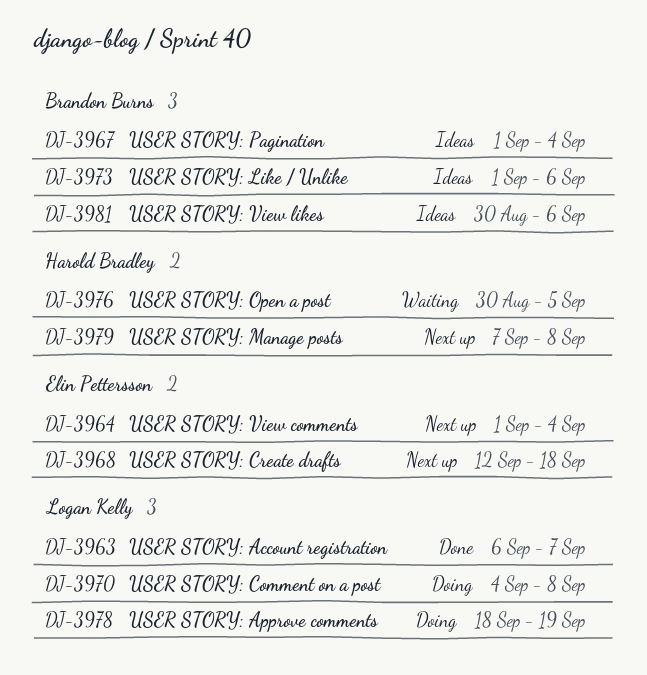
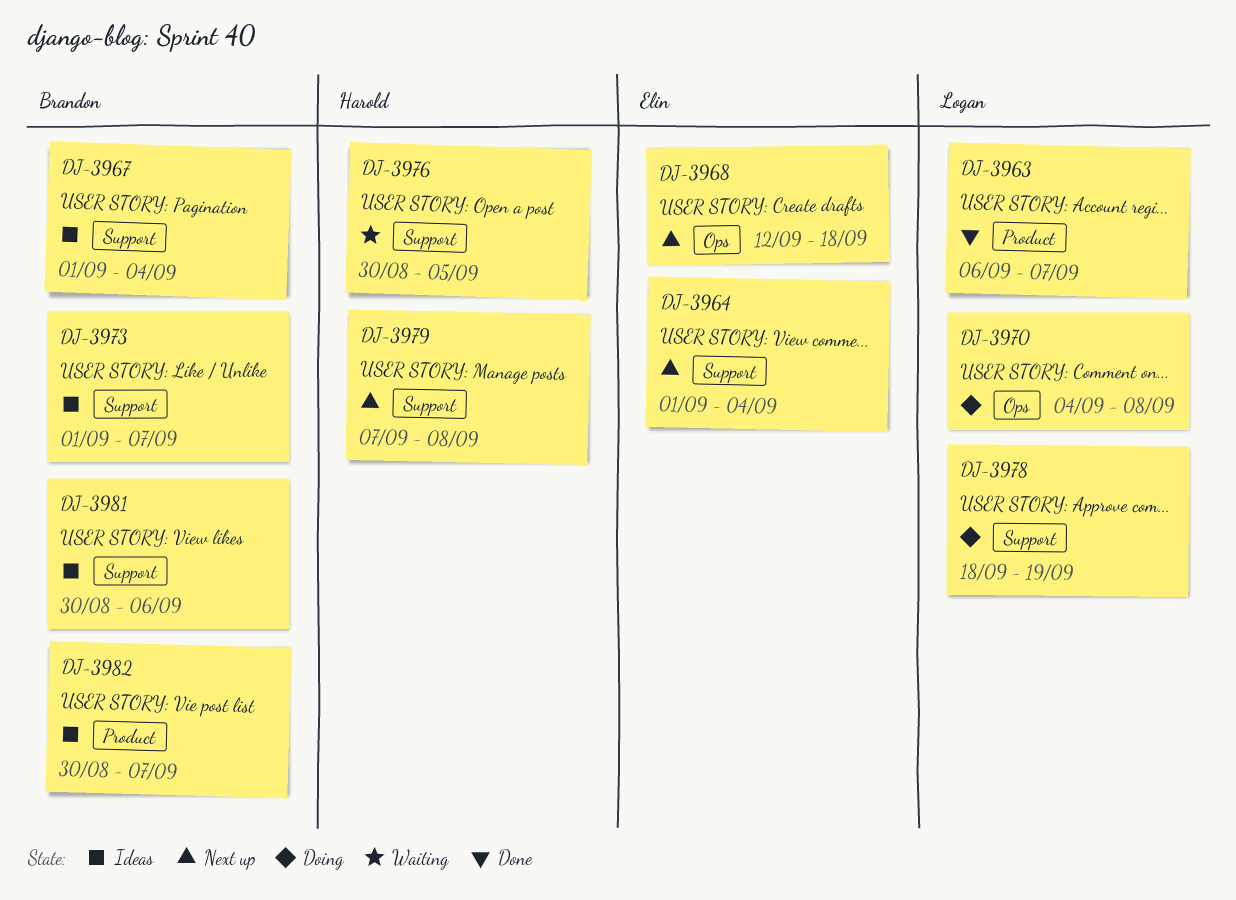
DJ-3973, due: Sep 6 -> Sep 7
DJ-3982: none -> present

